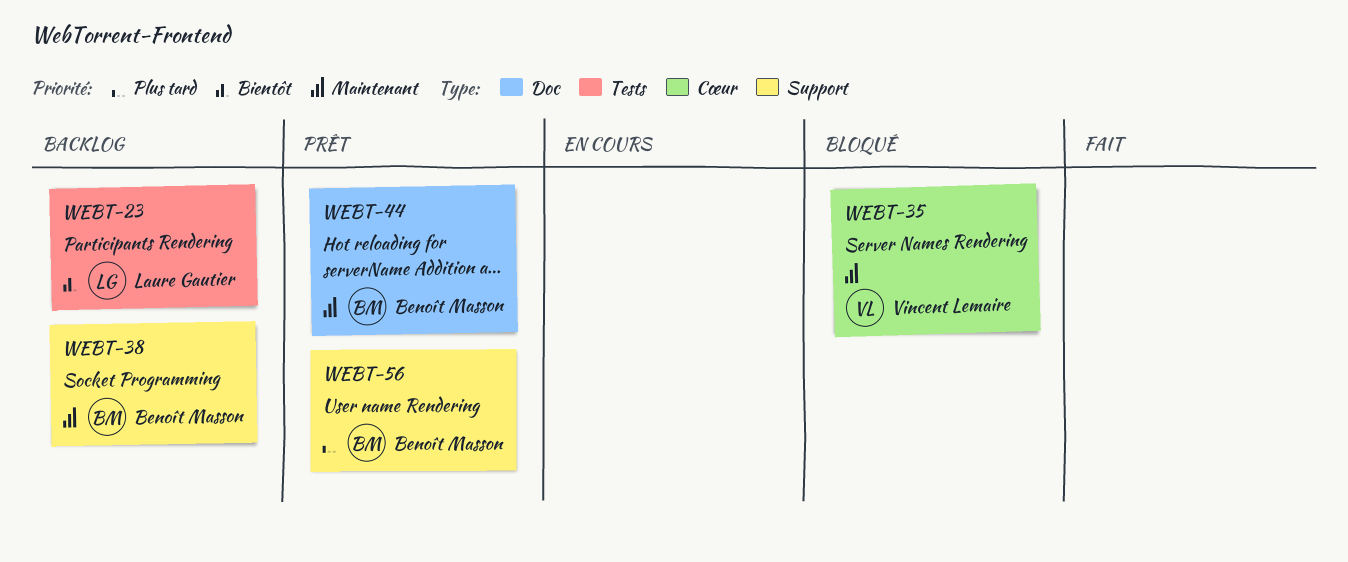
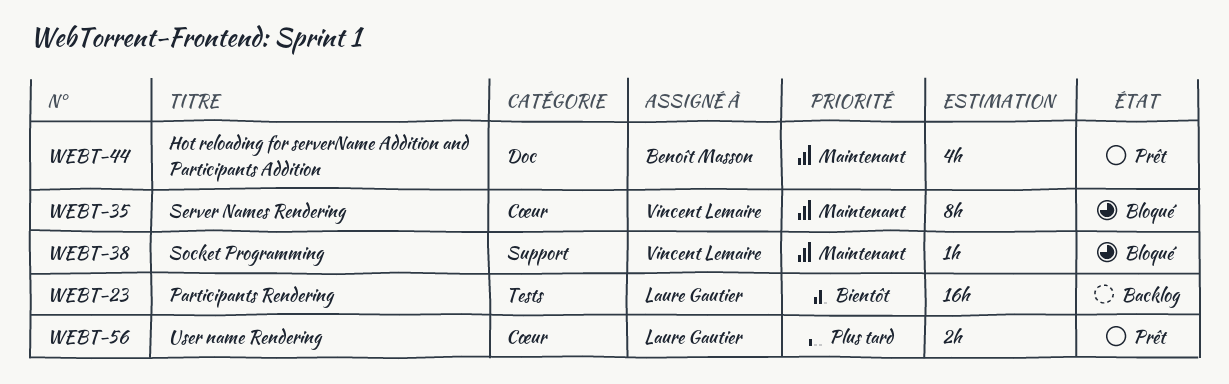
WEBT-38, status: Backlog -> Bloqué
WEBT-38, owner: Benoît Masson -> Vincent Lemaire
WEBT-56, owner: Benoît Masson -> Laure Gautier
WEBT-56, label: Support -> Cœur

